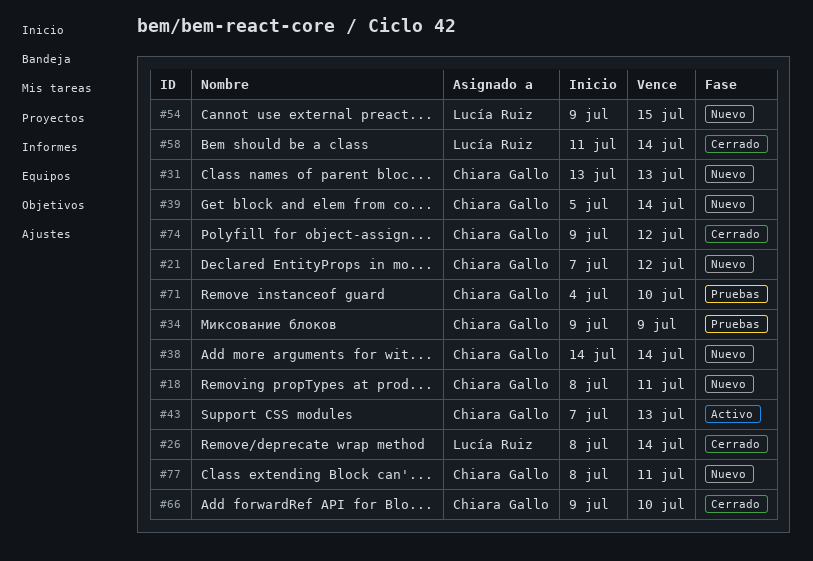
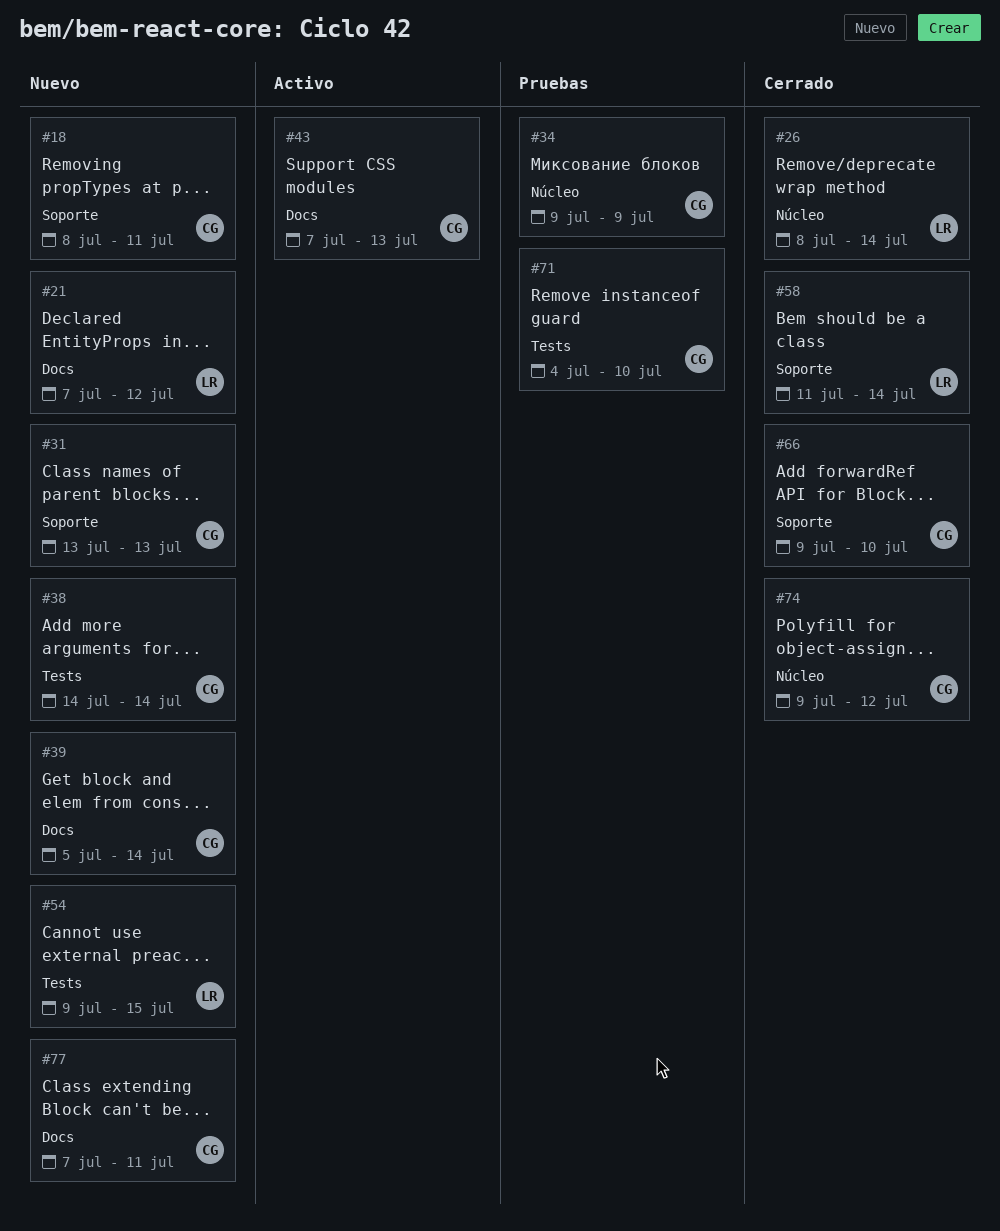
#21, owner: Chiara Gallo -> Lucía Ruiz
#77, start: Jul 8 -> Jul 7

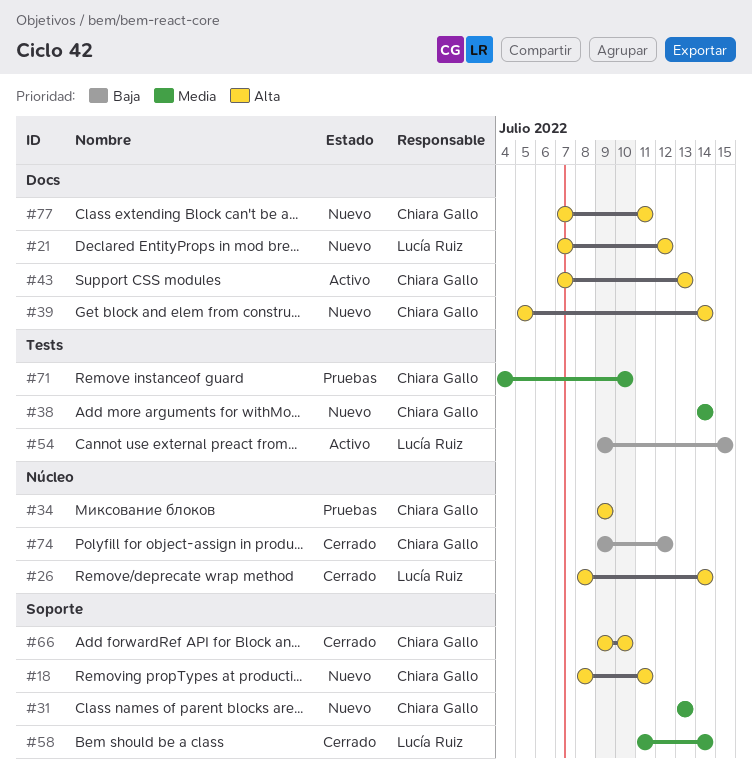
#54, status: Nuevo -> Activo

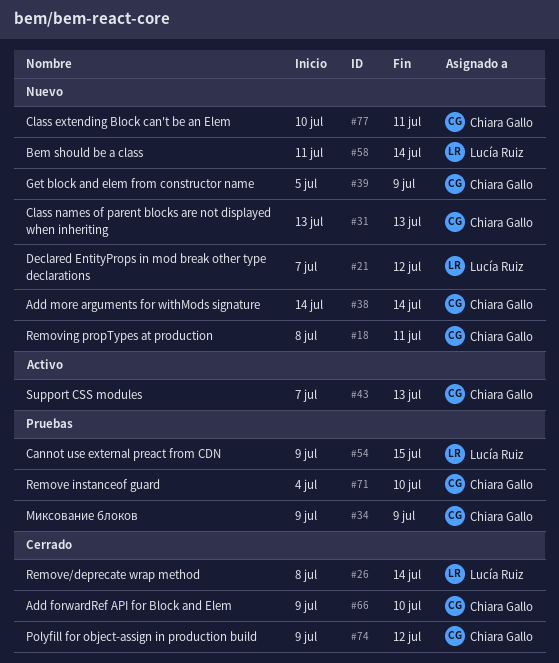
#39, due: Jul 14 -> Jul 9
#54, status: Activo -> Pruebas
#58, status: Cerrado -> Nuevo
#77, start: Jul 7 -> Jul 10

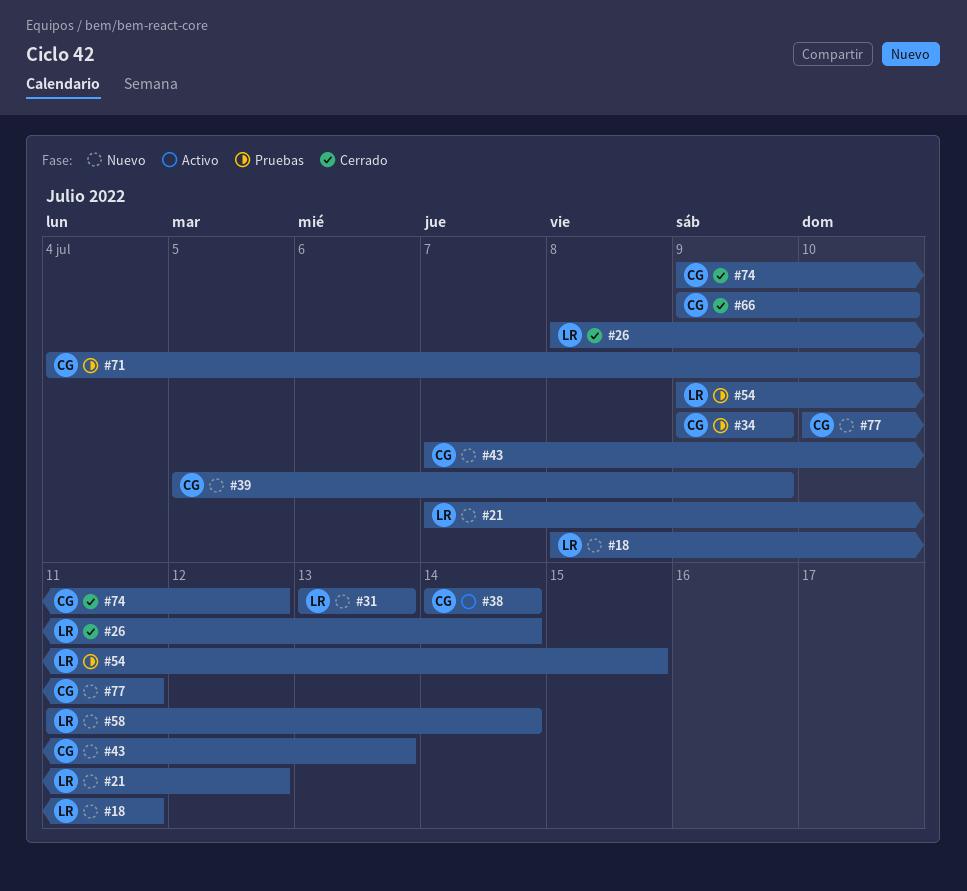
#18, owner: Chiara Gallo -> Lucía Ruiz
#31, owner: Chiara Gallo -> Lucía Ruiz
#38, status: Nuevo -> Activo
#43, status: Activo -> Nuevo

